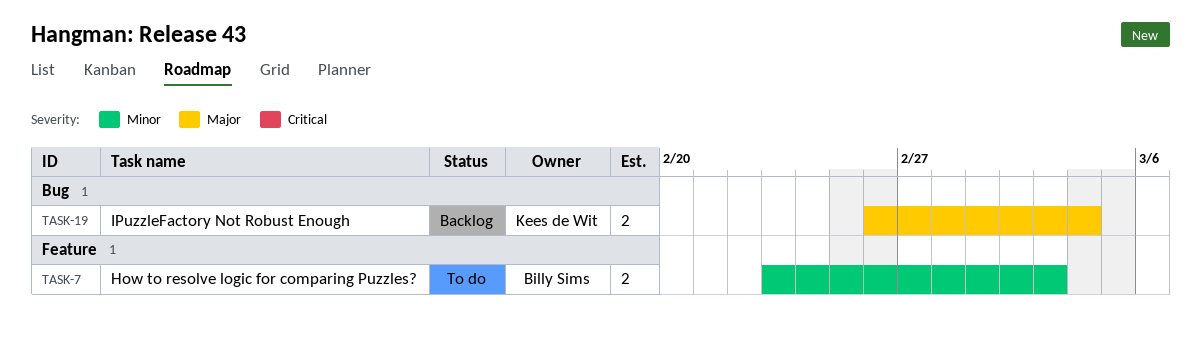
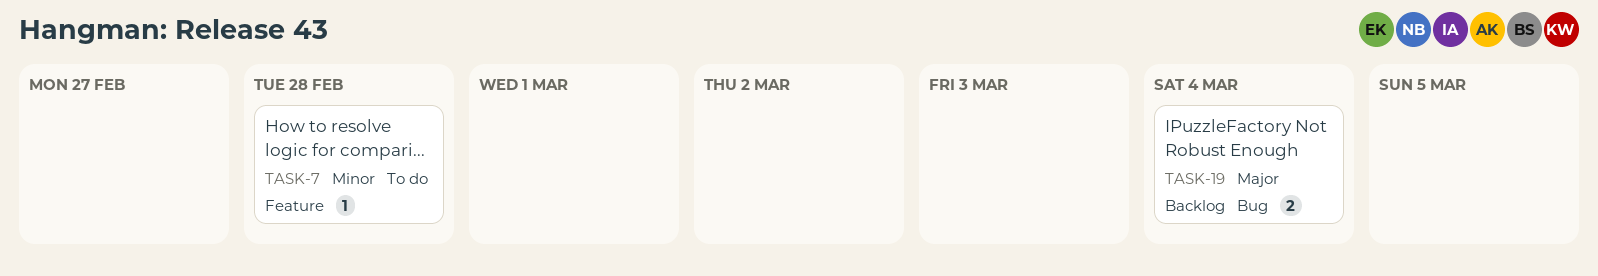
TASK-7, estimate: 2 -> 1
TASK-7, due: Mar 3 -> Feb 28

